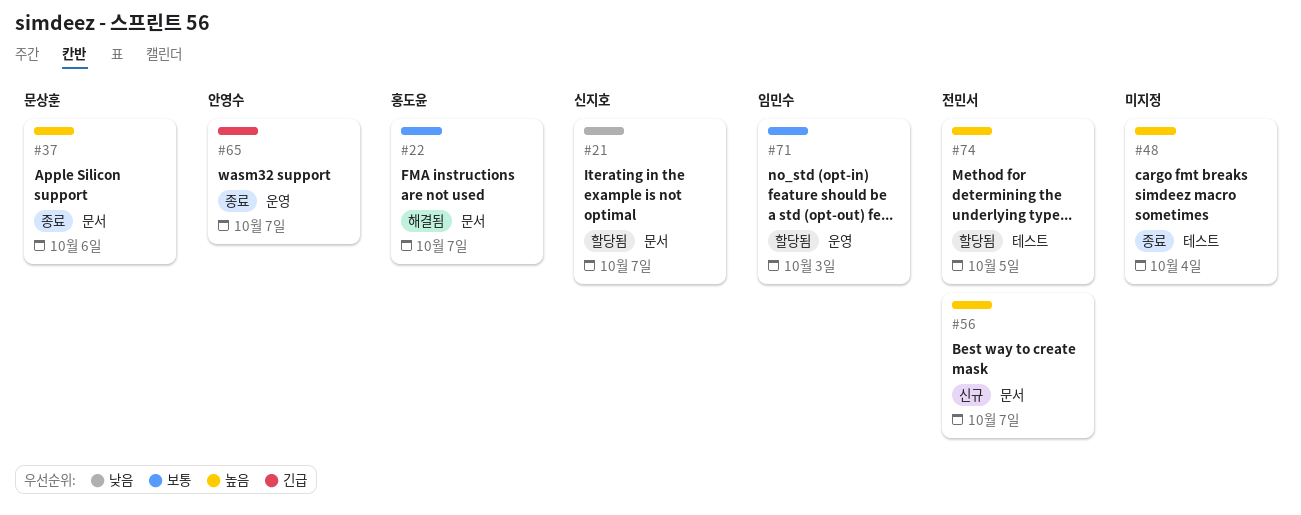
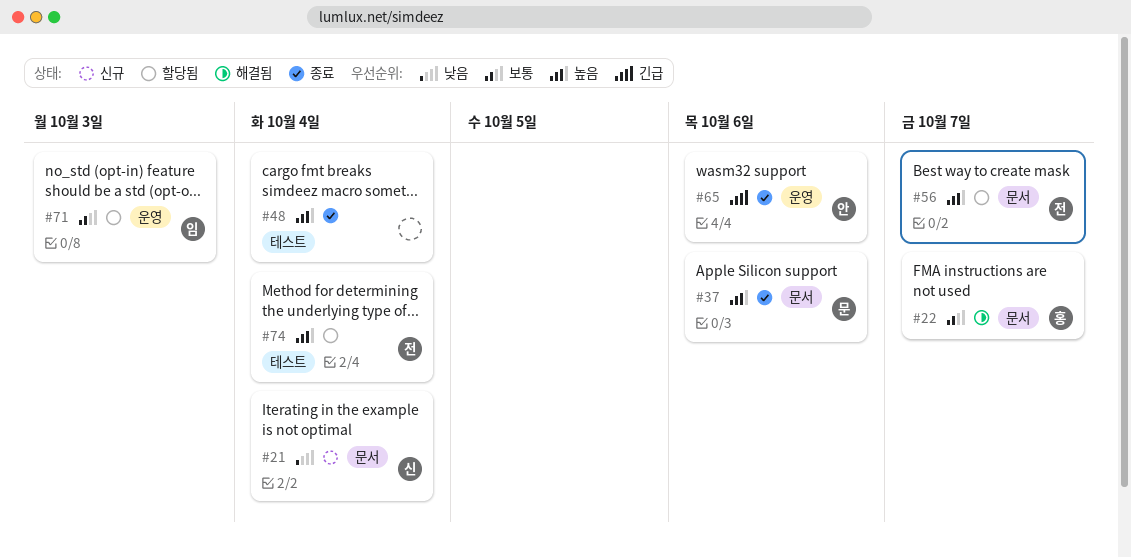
#21, status: 할당됨 -> 신규
#21, due: Oct 7 -> Oct 4
#56, status: 신규 -> 할당됨
#65, due: Oct 7 -> Oct 6
#74, due: Oct 5 -> Oct 4

